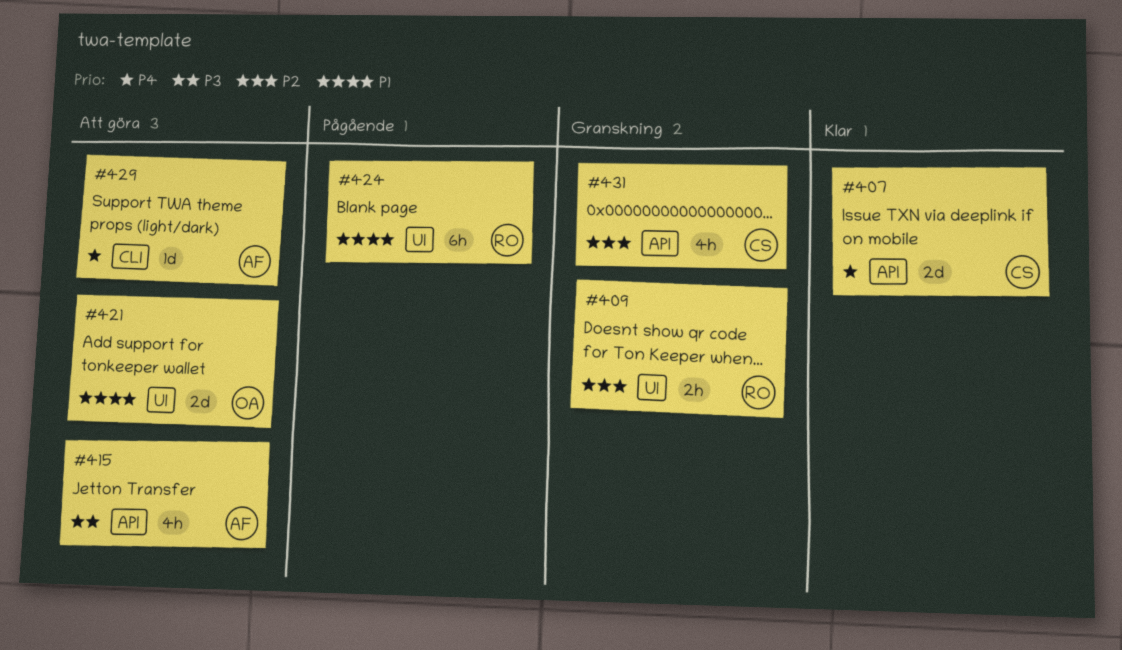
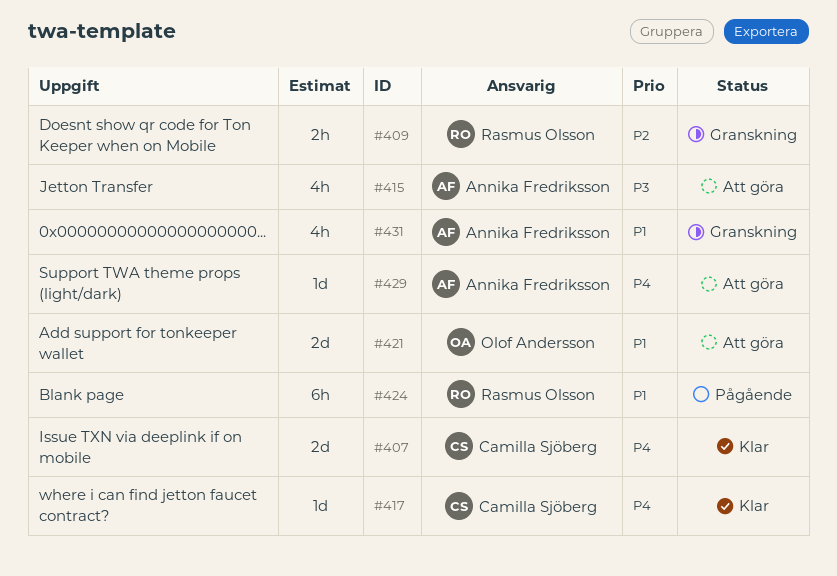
#417: none -> present
#431, owner: Camilla Sjöberg -> Annika Fredriksson
#431, priority: P2 -> P1

